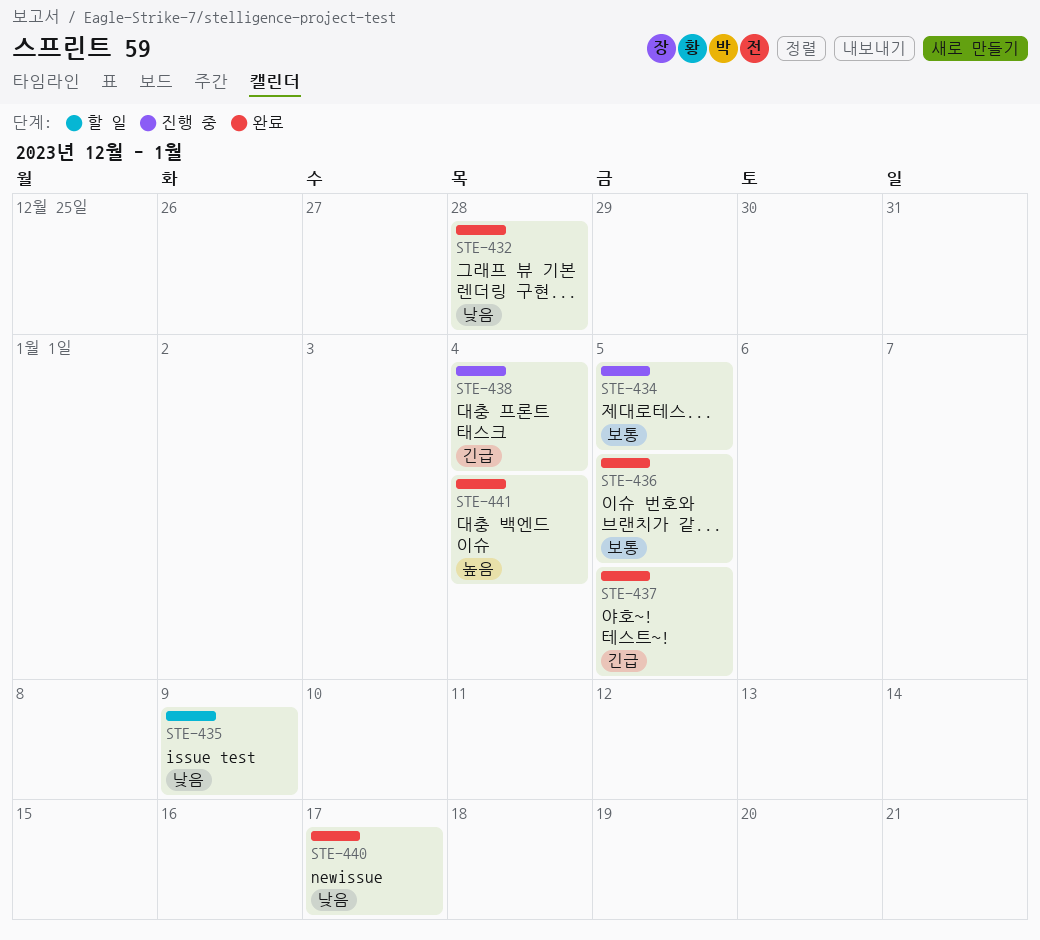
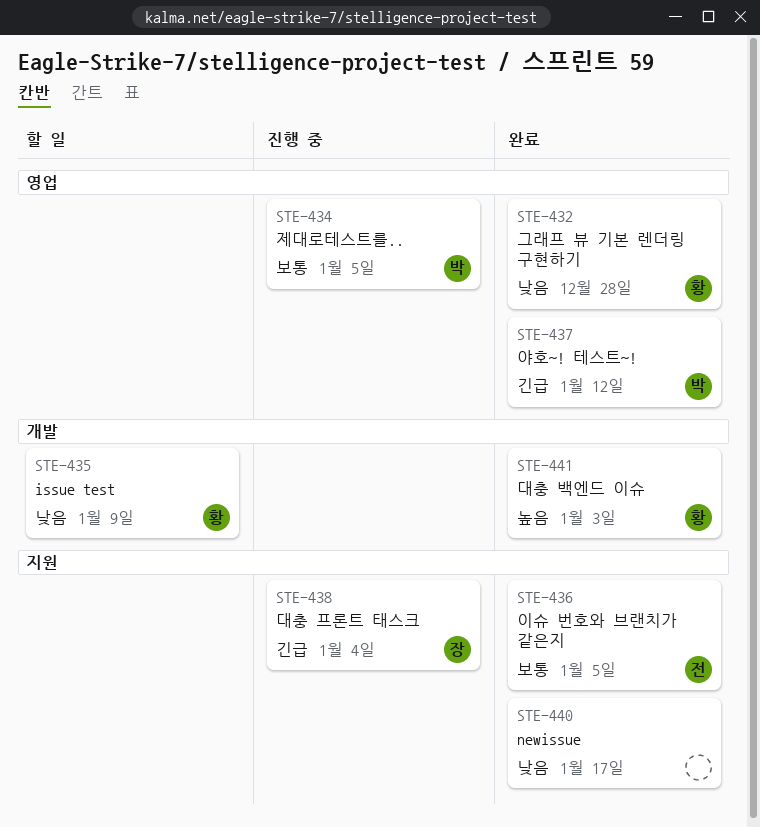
STE-437, due: Jan 5 -> Jan 12
STE-441, due: Jan 4 -> Jan 3

